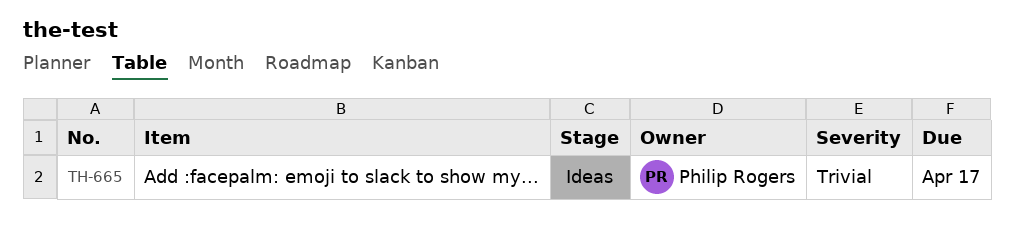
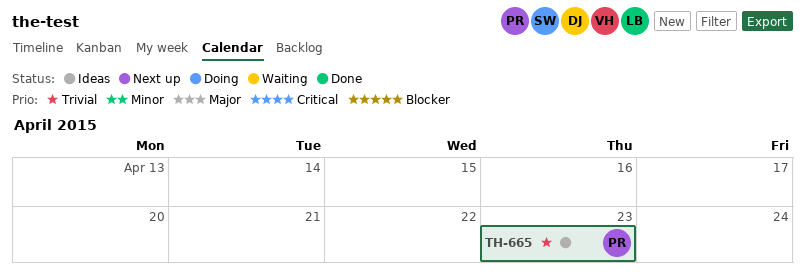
TH-665, due: Apr 17 -> Apr 23

